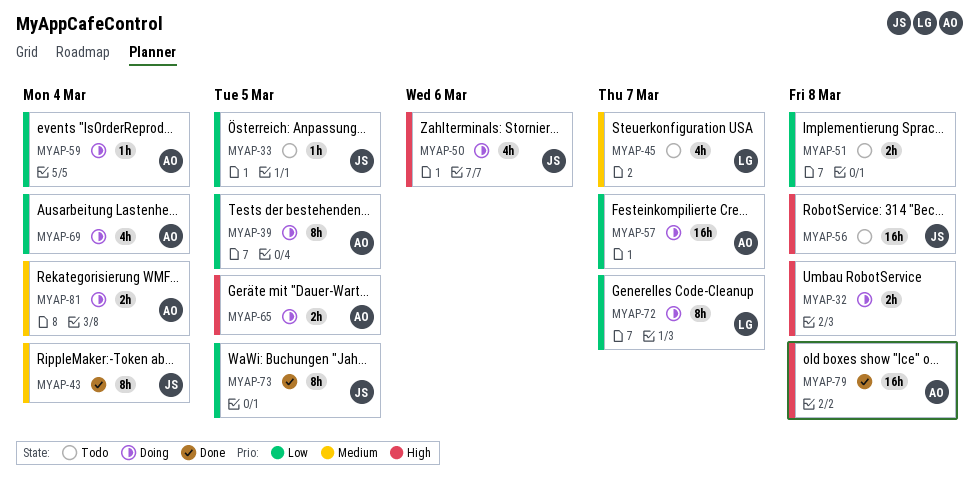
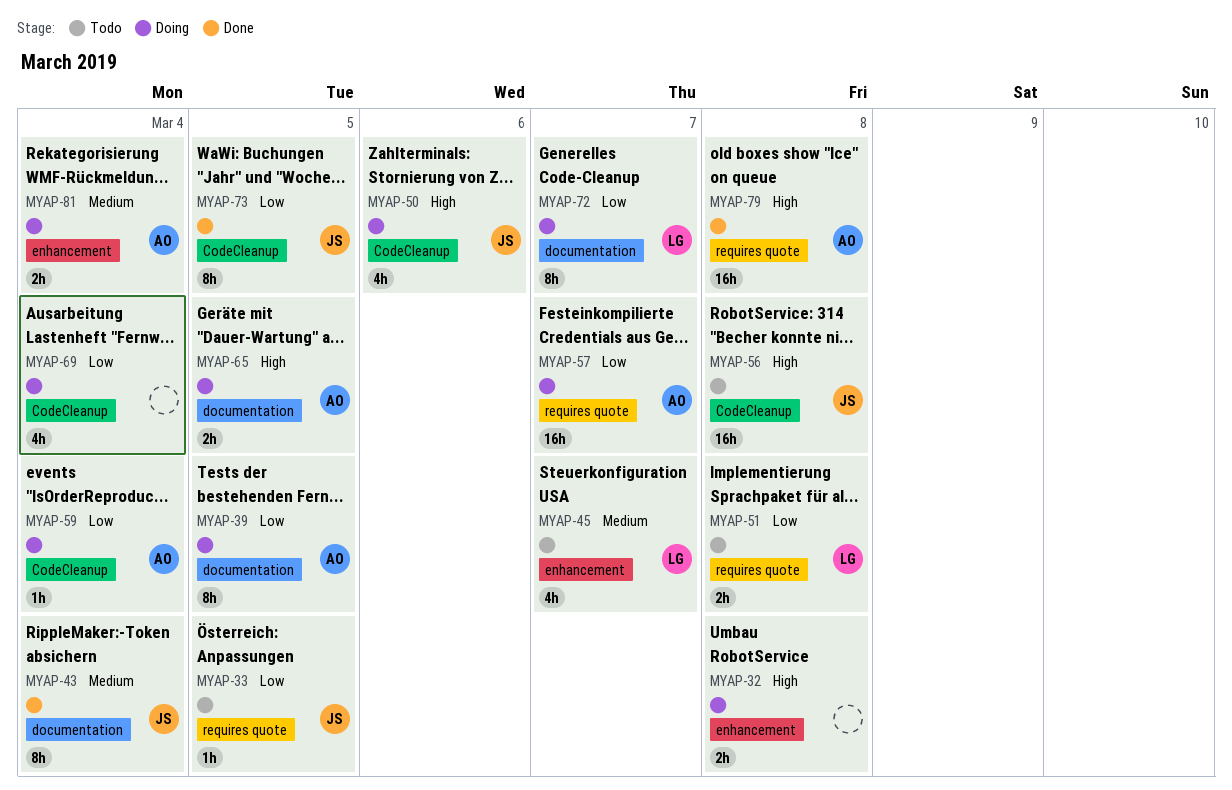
MYAP-51, owner: none -> LG
MYAP-69, owner: AO -> none

